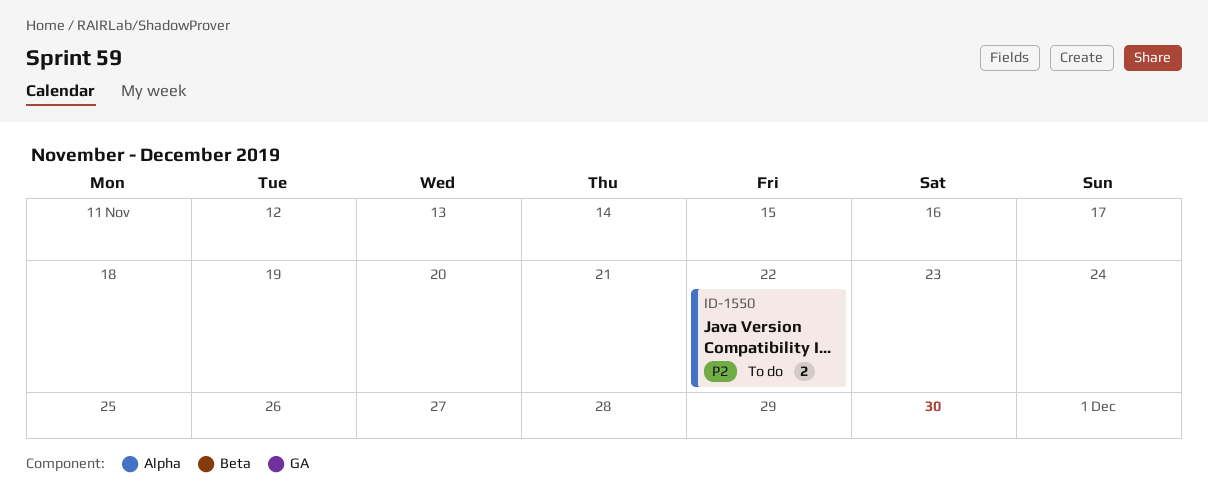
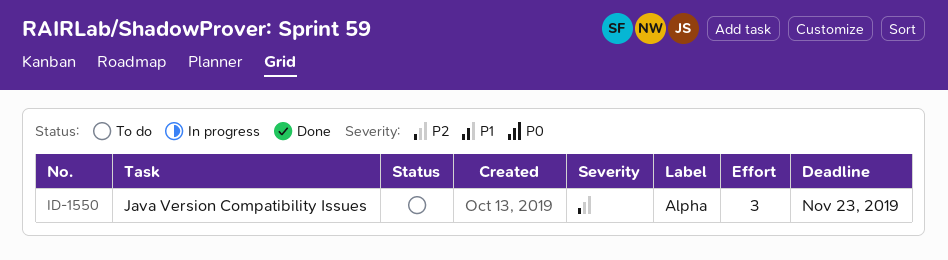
ID-1550, estimate: 2 -> 3
ID-1550, due: Nov 22 -> Nov 23

